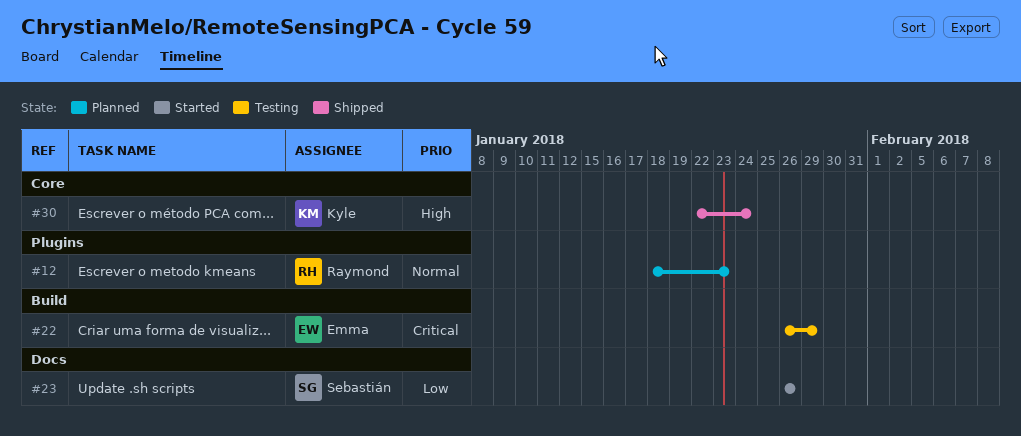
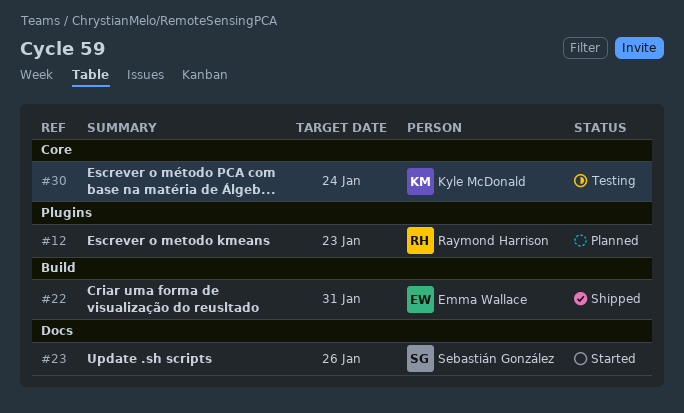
#22, status: Testing -> Shipped
#22, due: Jan 29 -> Jan 31
#30, status: Shipped -> Testing

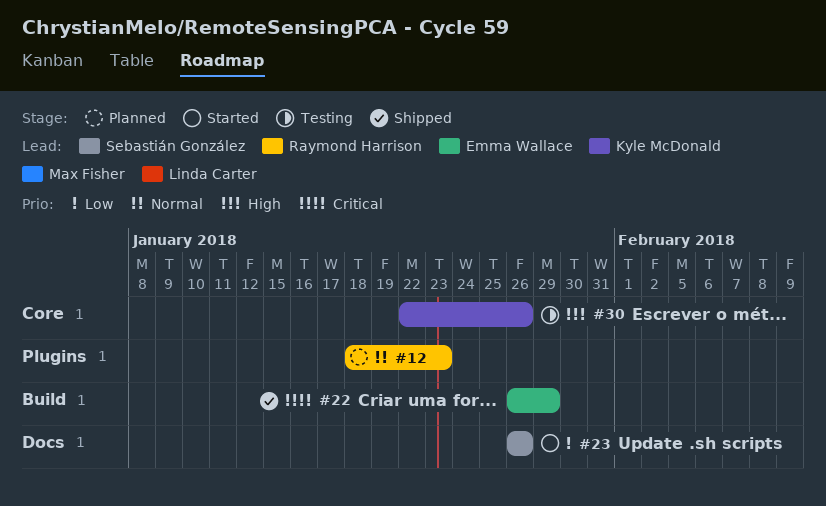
#22, due: Jan 31 -> Jan 29
#30, due: Jan 24 -> Jan 26

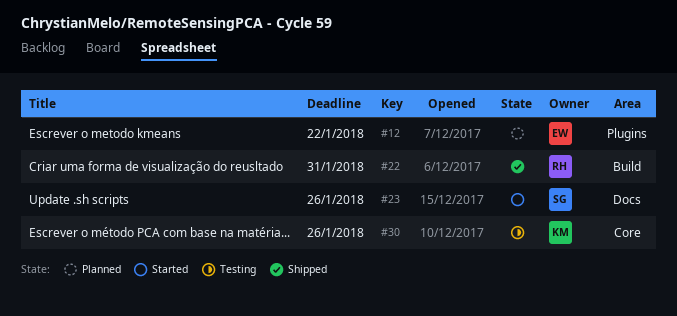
#12, owner: Raymond Harrison -> Emma Wallace
#12, due: Jan 23 -> Jan 22
#22, owner: Emma Wallace -> Raymond Harrison
#22, due: Jan 29 -> Jan 31

